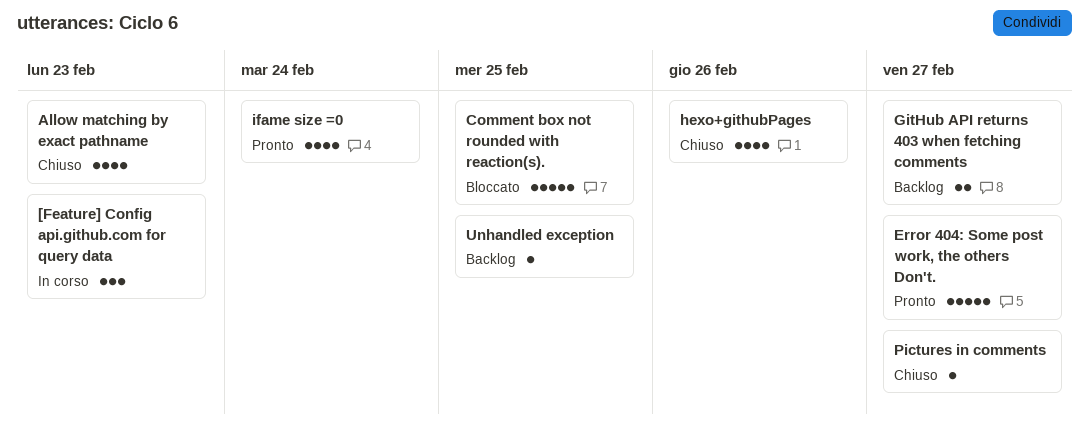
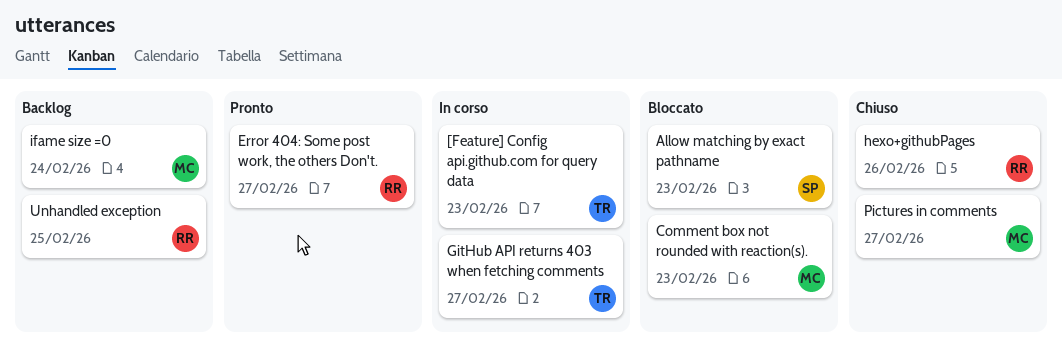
Allow matching by exact pathname, status: Chiuso -> Bloccato
Comment box not rounded with reaction(s)., due: Feb 25 -> Feb 23
GitHub API returns 403 when fetching comments, status: Backlog -> In corso
ifame size =0, status: Pronto -> Backlog

